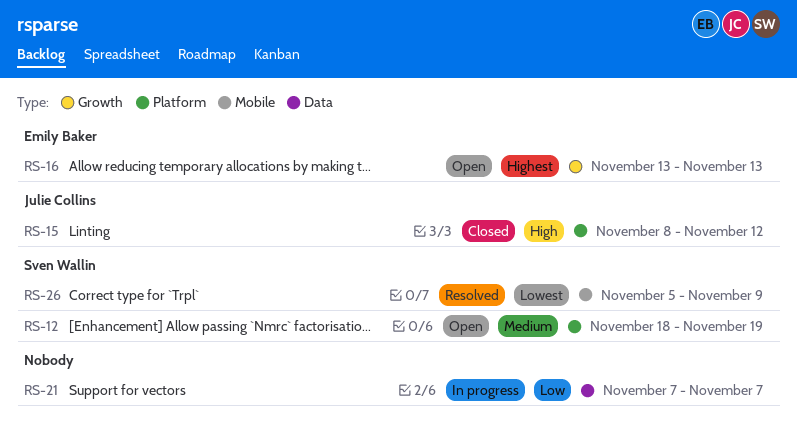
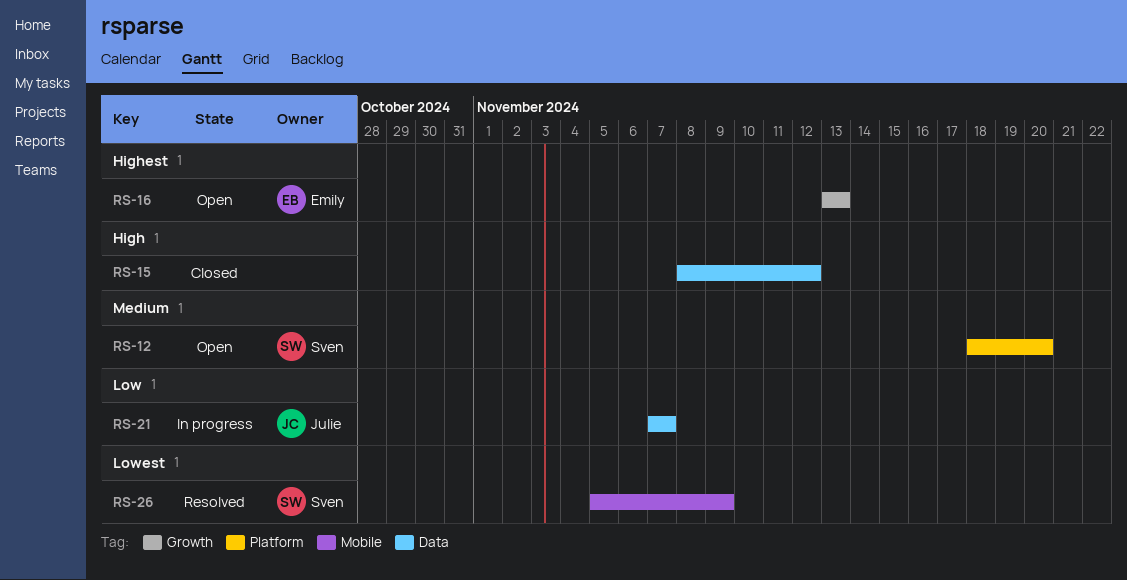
RS-12, due: Nov 19 -> Nov 20
RS-15, owner: Julie Collins -> none
RS-15, label: Platform -> Data
RS-21, owner: none -> Julie Collins

